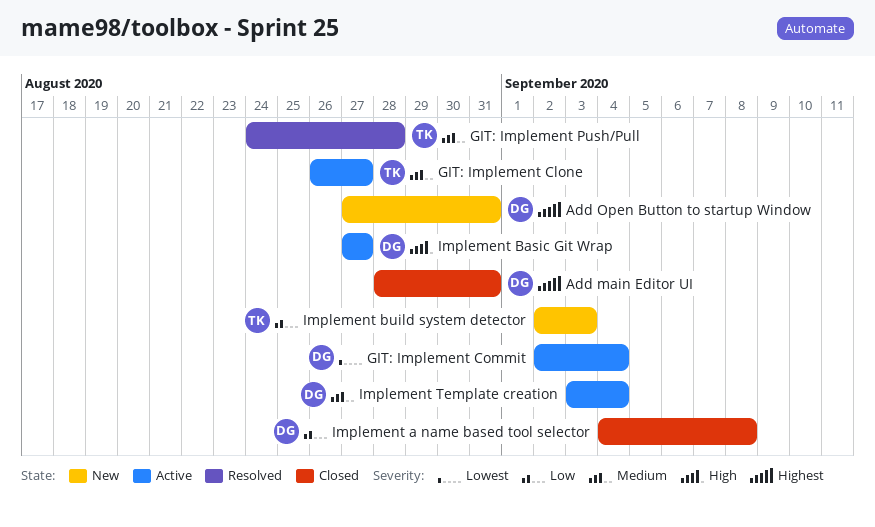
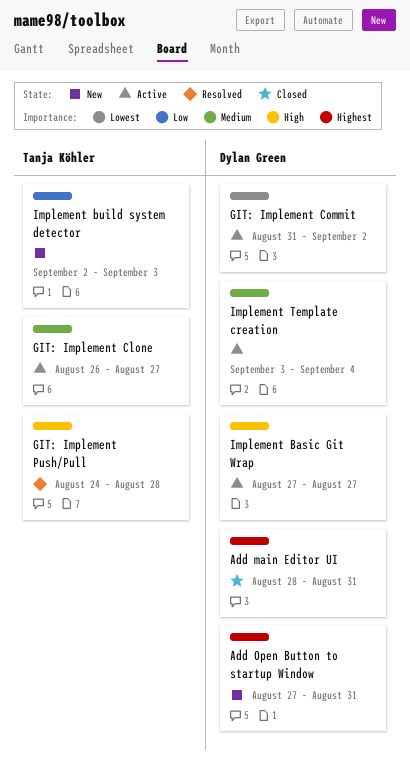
GIT: Implement Commit, start: Sep 2 -> Aug 31
GIT: Implement Commit, due: Sep 4 -> Sep 2
GIT: Implement Push/Pull, priority: Medium -> High
Implement a name based tool selector: present -> none

